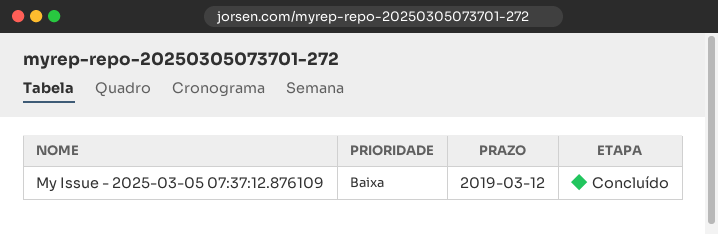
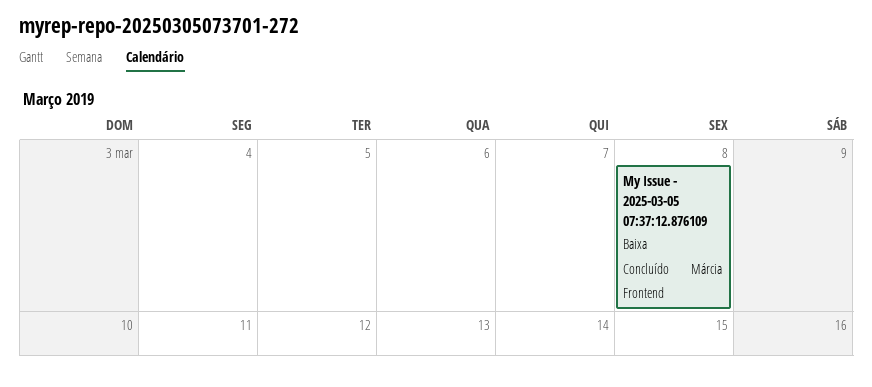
My Issue - 2025-03-05 07:37:12.876109, due: Mar 12 -> Mar 8

